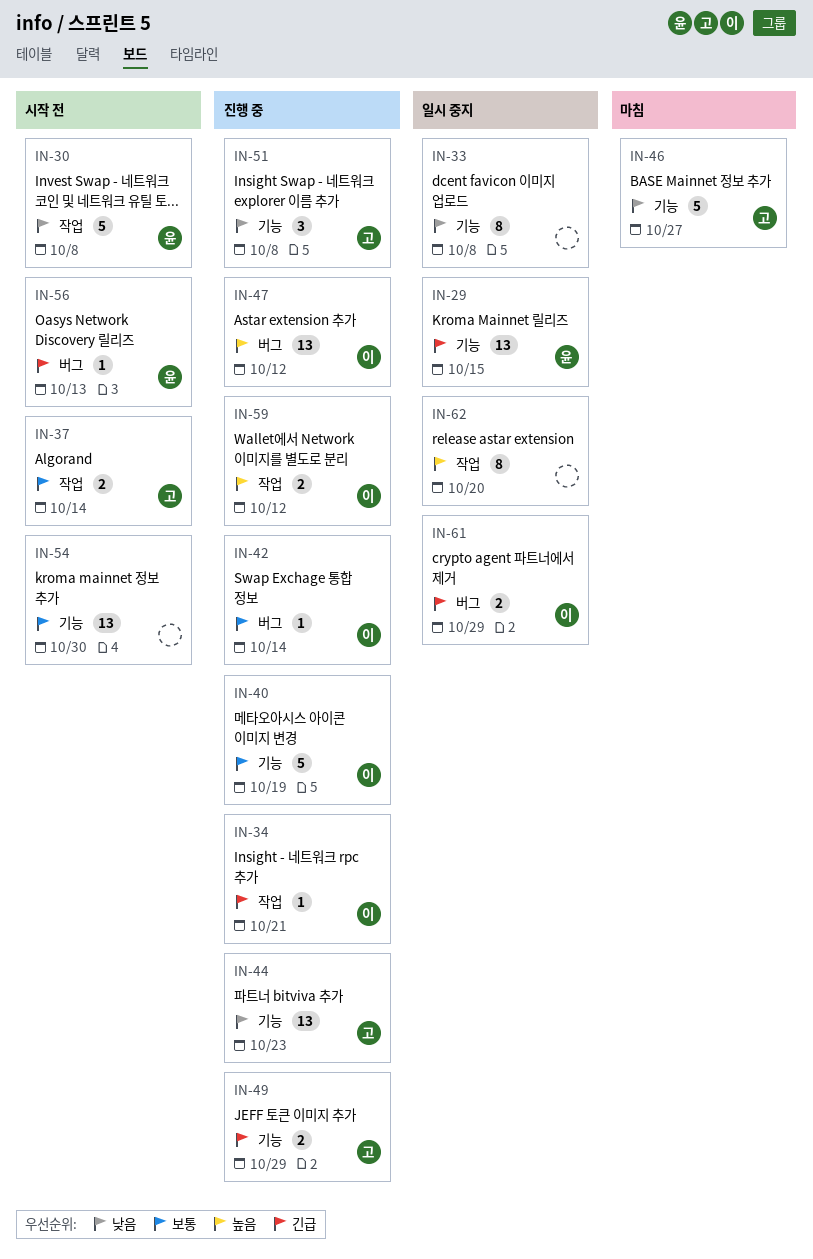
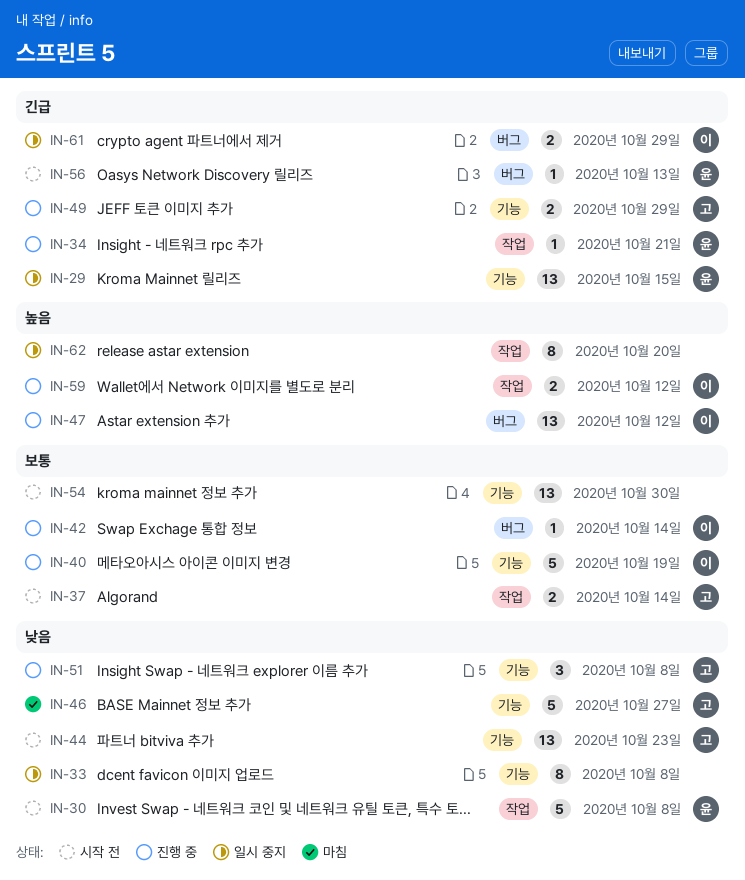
IN-34, owner: 이 -> 윤
IN-44, status: 진행 중 -> 시작 전

